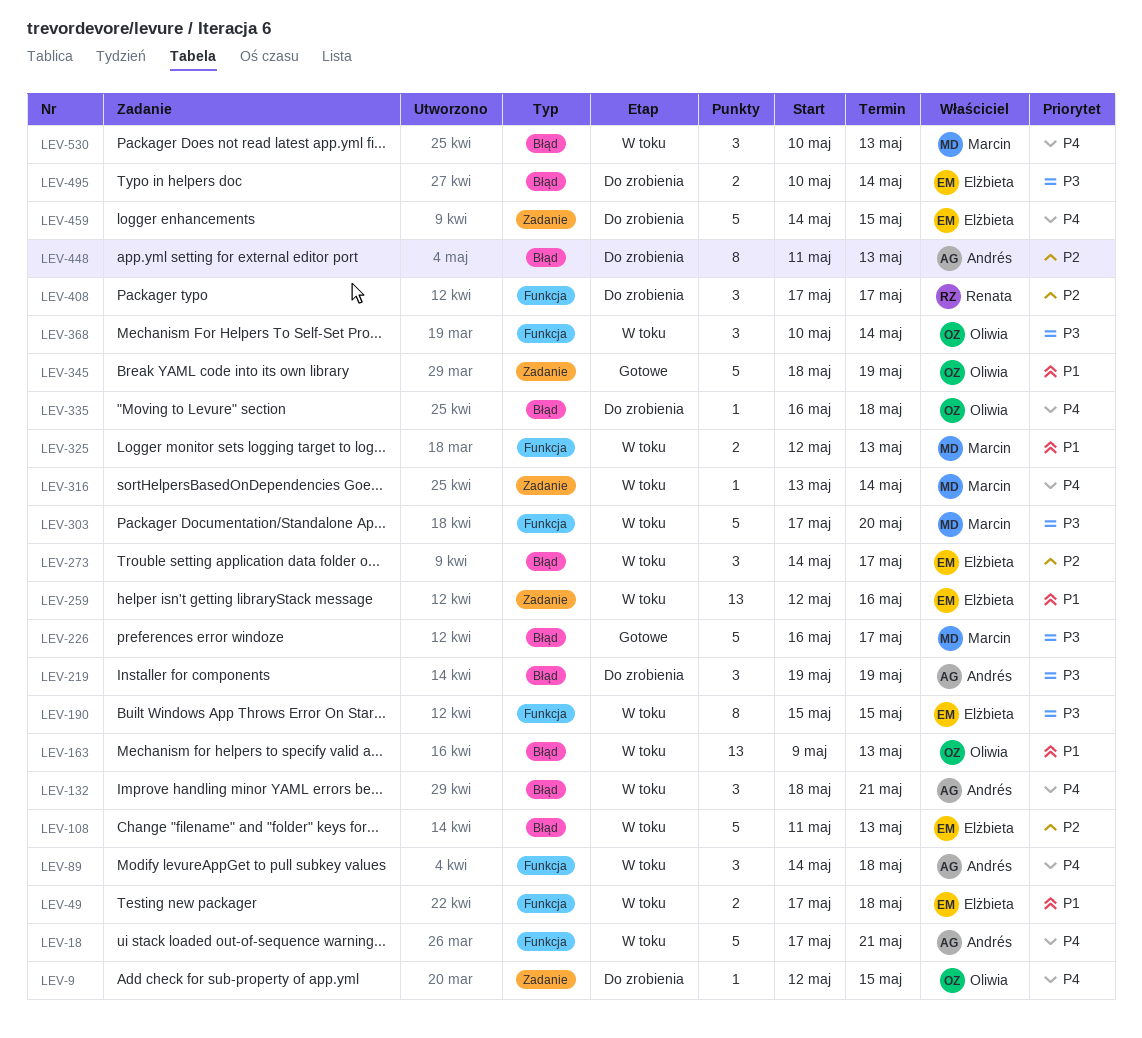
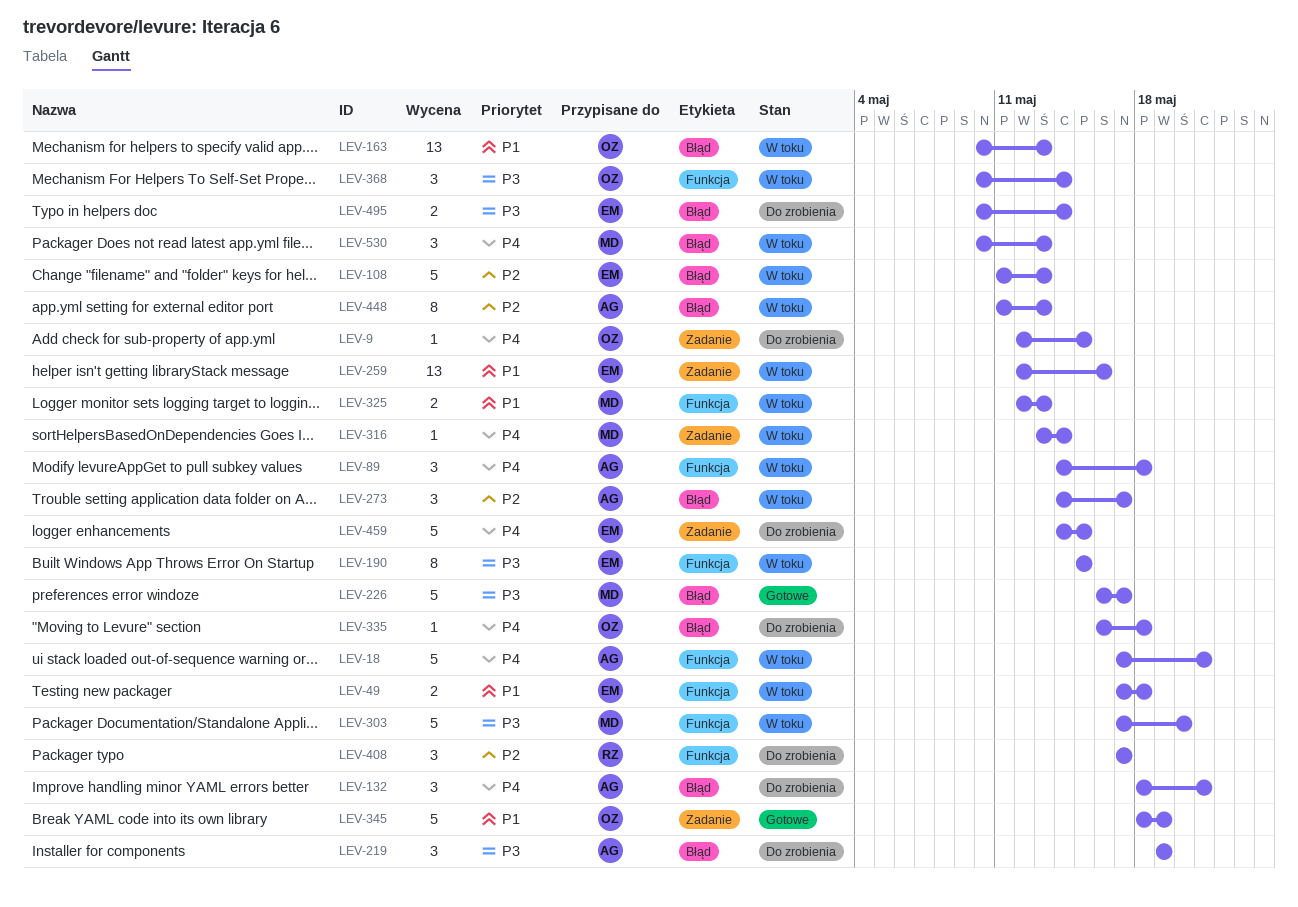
LEV-132, status: W toku -> Do zrobienia
LEV-163, start: May 9 -> May 10
LEV-273, owner: Elżbieta -> Andrés
LEV-448, status: Do zrobienia -> W toku

